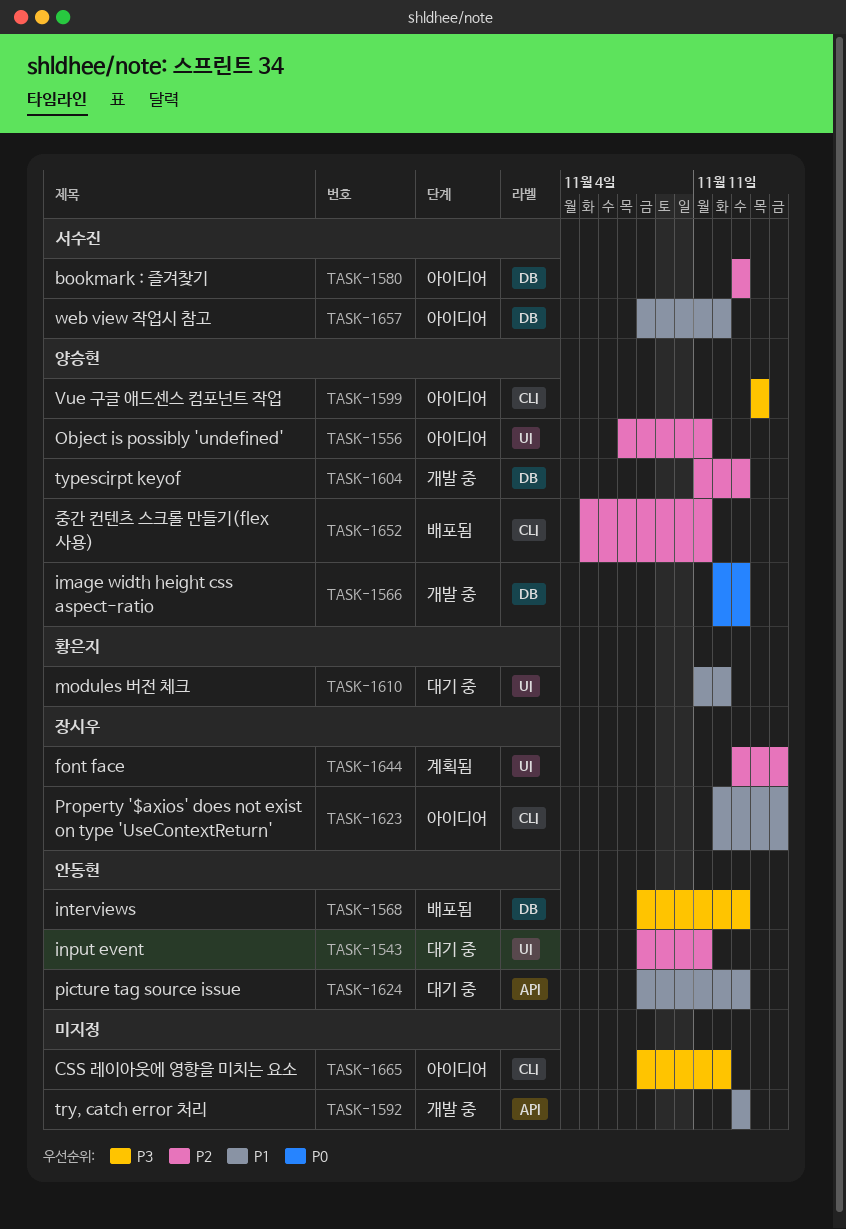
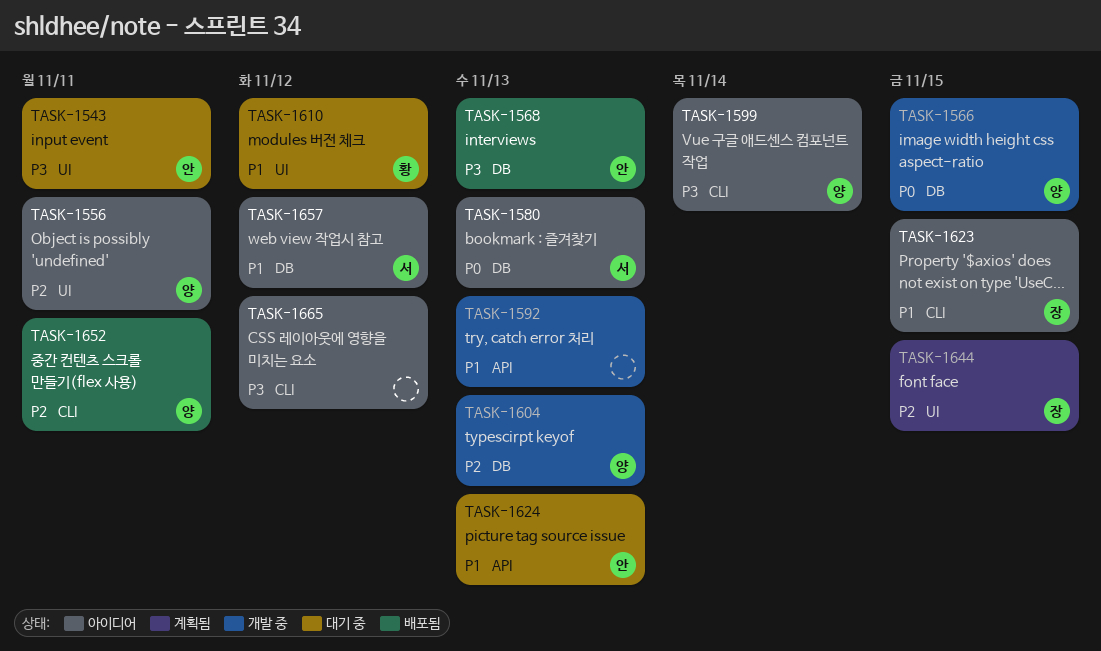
TASK-1543, priority: P2 -> P3
TASK-1566, due: Nov 13 -> Nov 15
TASK-1580, priority: P2 -> P0

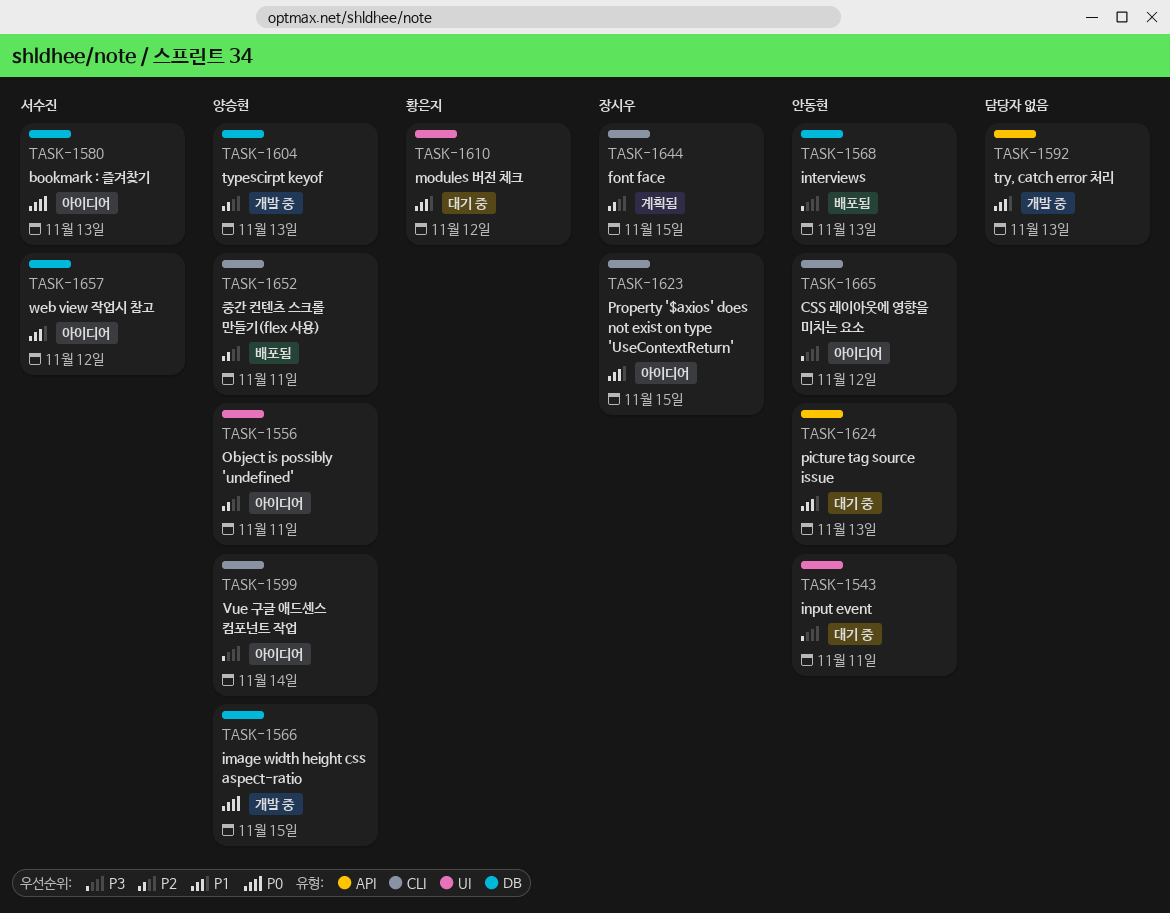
TASK-1644, label: UI -> CLI
TASK-1665, owner: none -> 안동현

